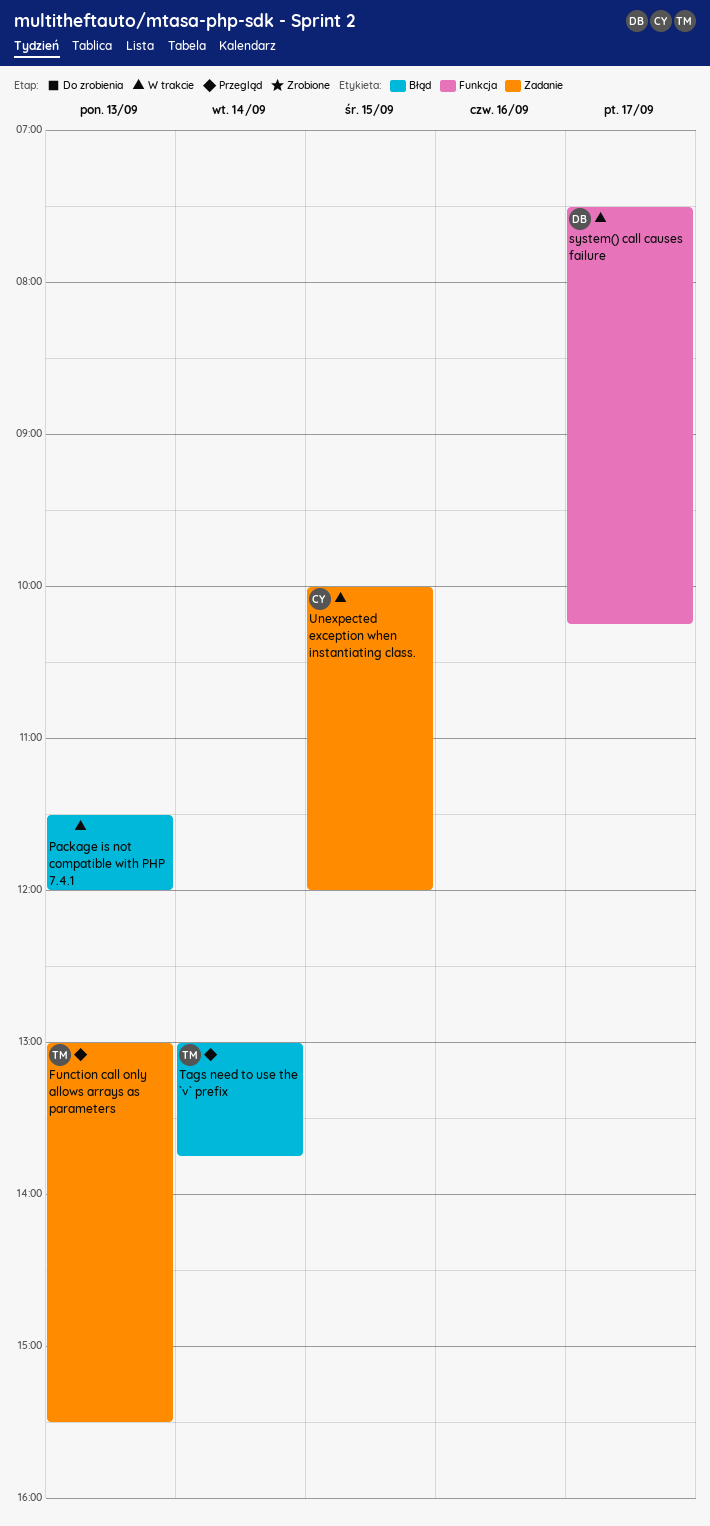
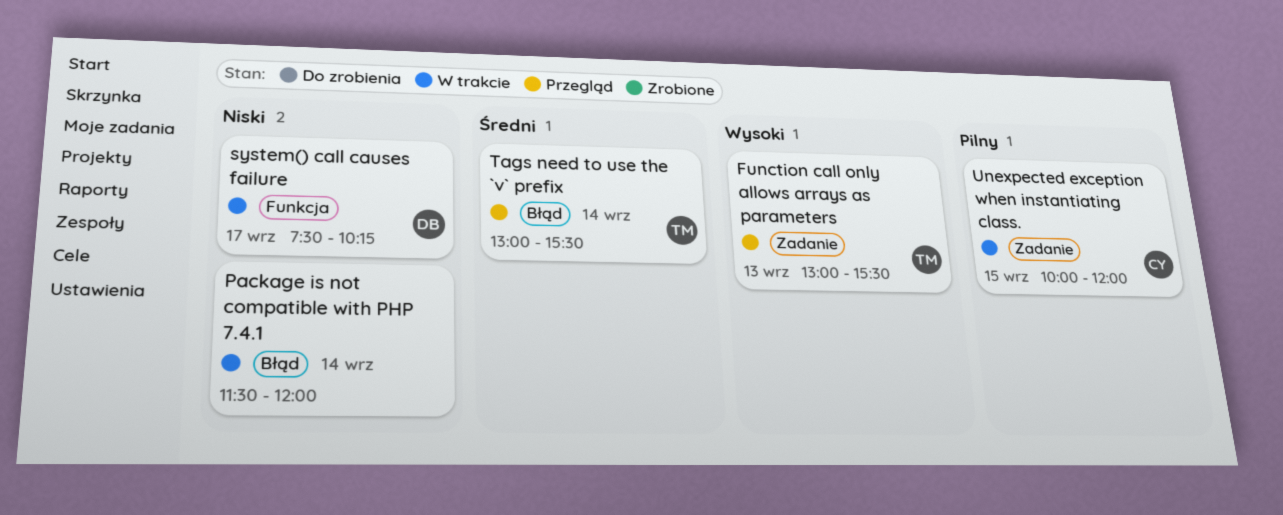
Package is not compatible with PHP 7.4.1, day: Sep 13 -> Sep 14
Tags need to use the `v` prefix, ends: 13:45 -> 15:30

